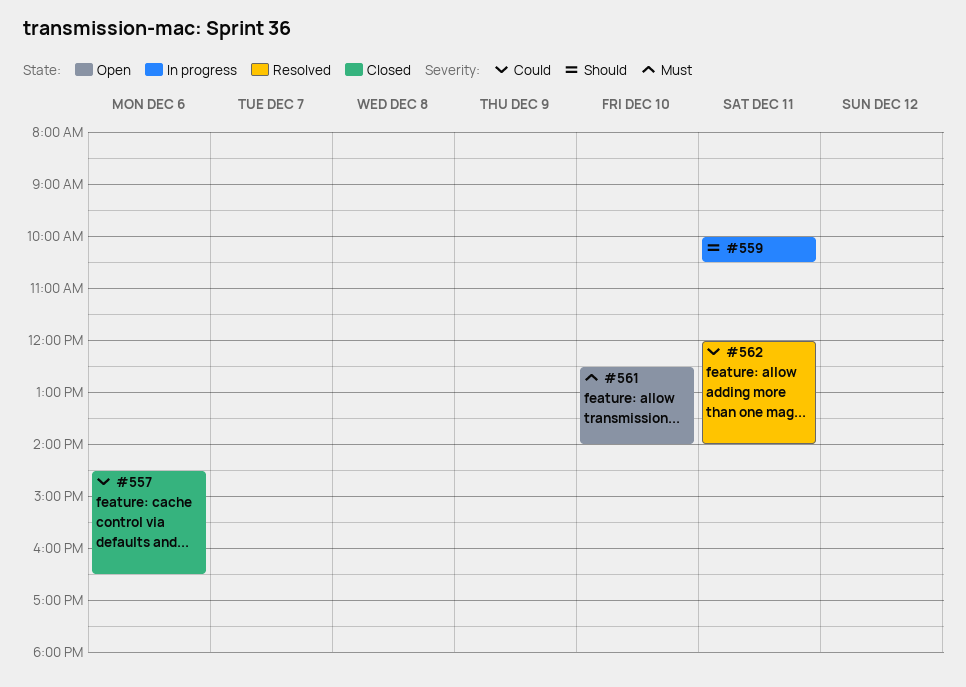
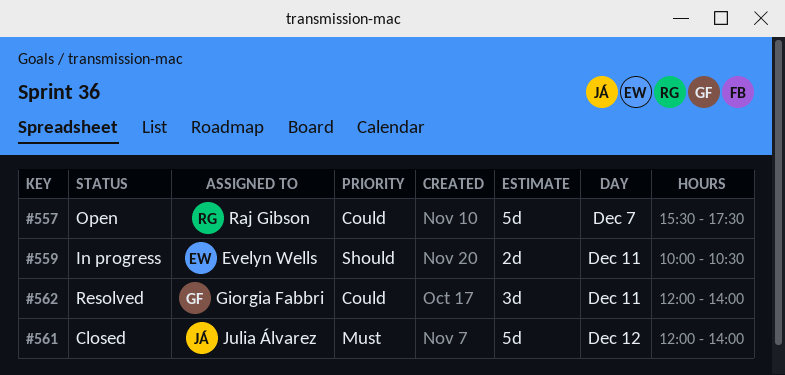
#557, status: Closed -> Open
#557, day: Dec 6 -> Dec 7
#557, begins: 14:30 -> 15:30
#557, ends: 16:30 -> 17:30
#561, status: Open -> Closed
#561, day: Dec 10 -> Dec 12
#561, begins: 12:30 -> 12:00

